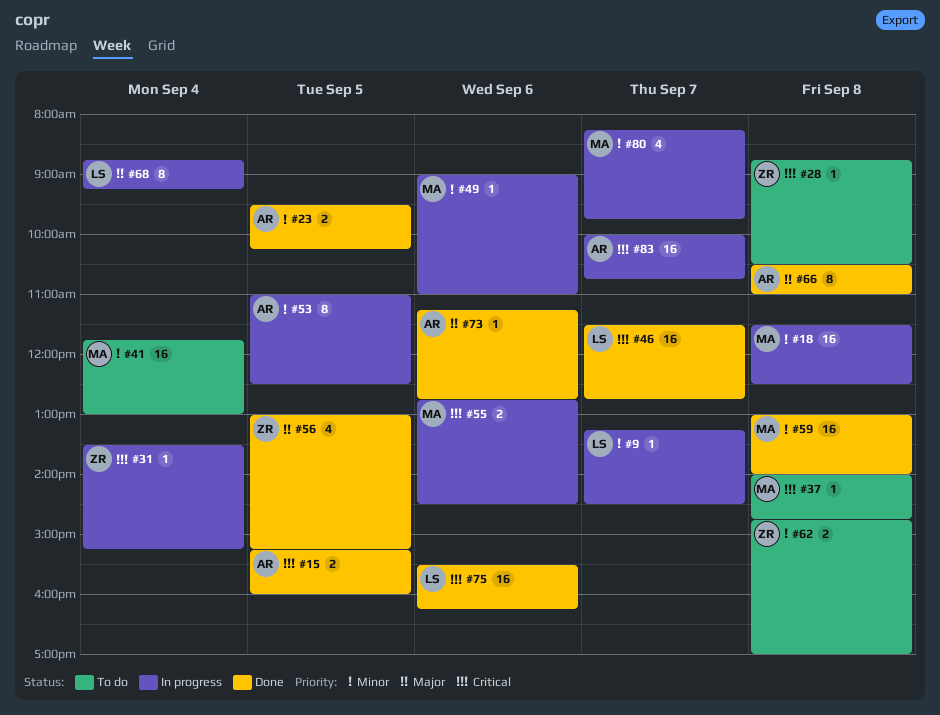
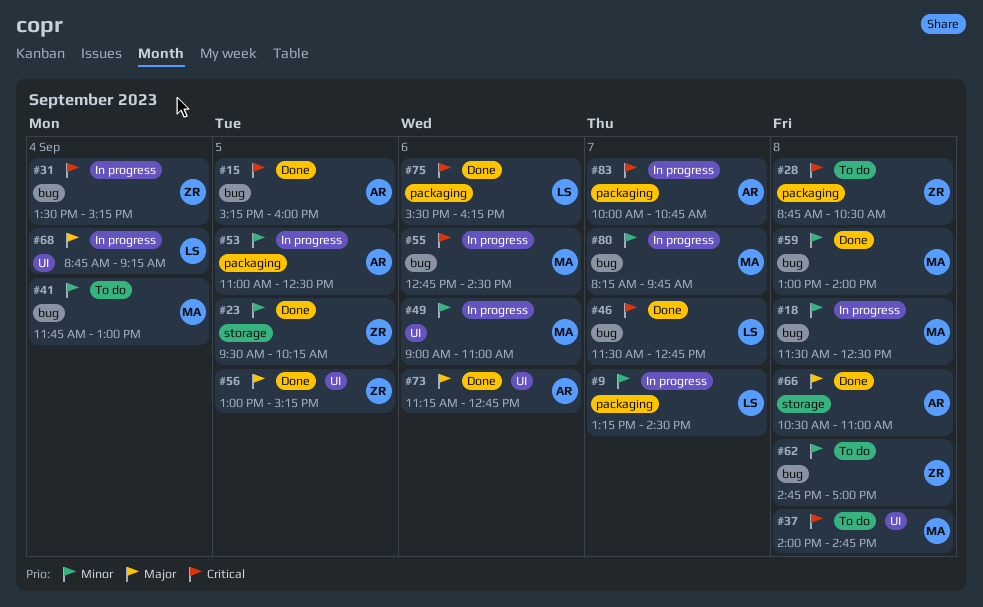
#23, owner: AR -> ZR

